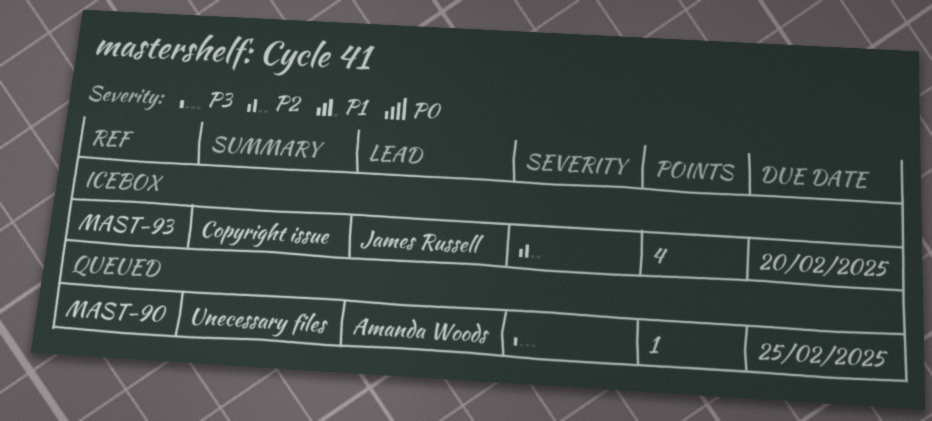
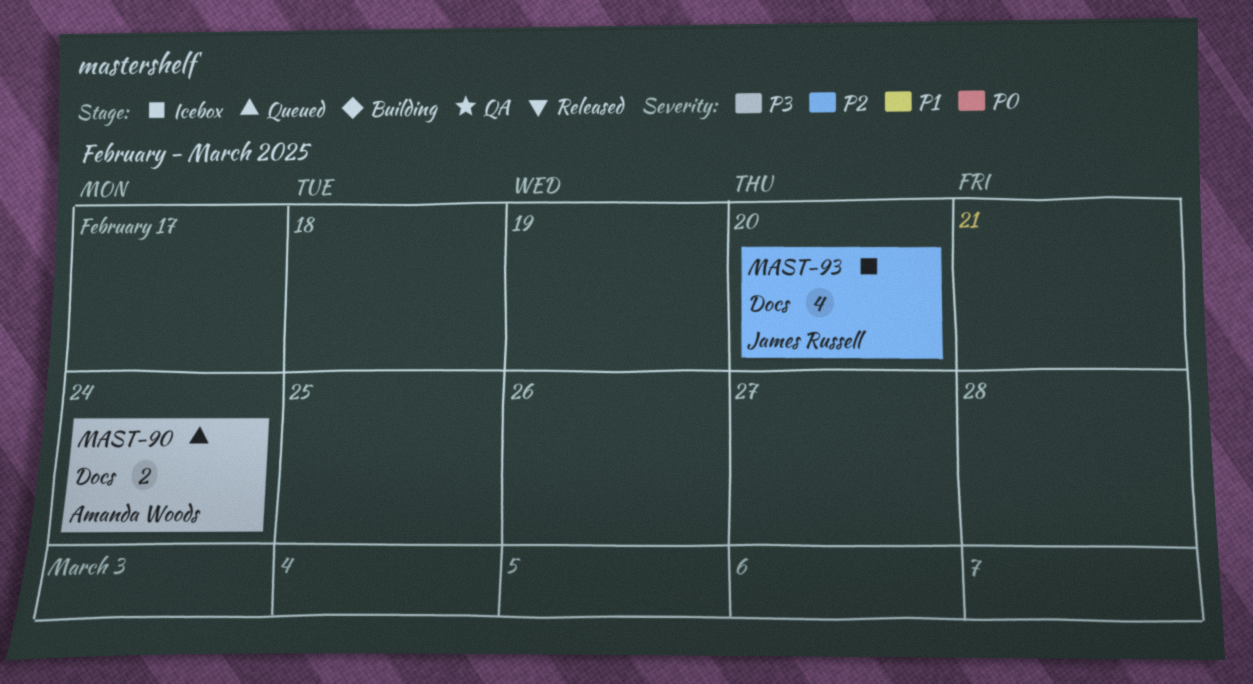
MAST-90, estimate: 1 -> 2
MAST-90, due: Feb 25 -> Feb 24

